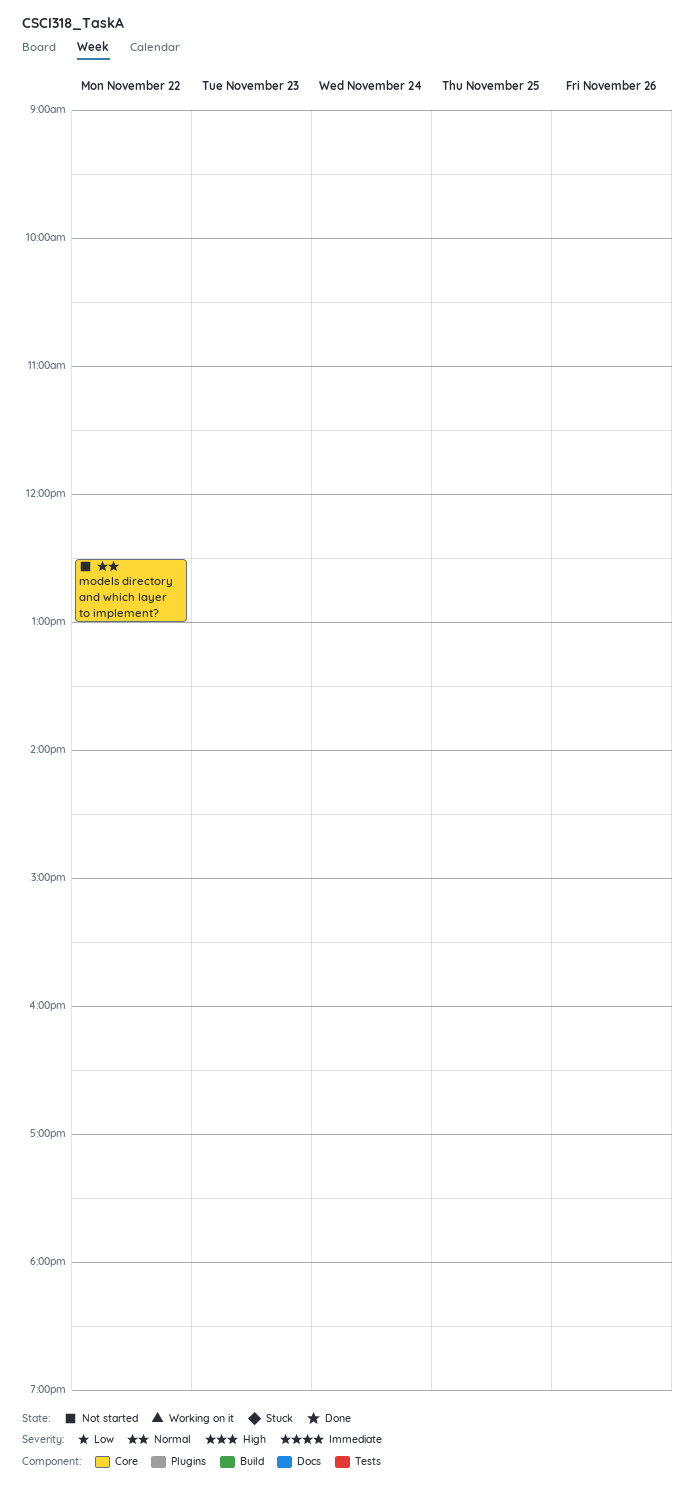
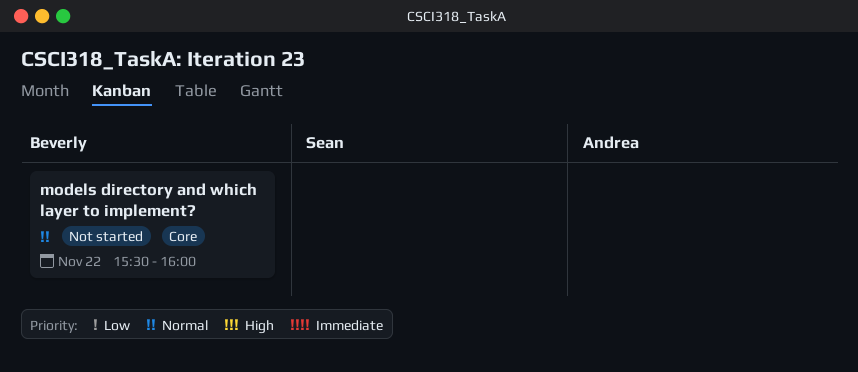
models directory and which layer to implement?, begins: 12:30 -> 15:30
models directory and which layer to implement?, ends: 13:00 -> 16:00

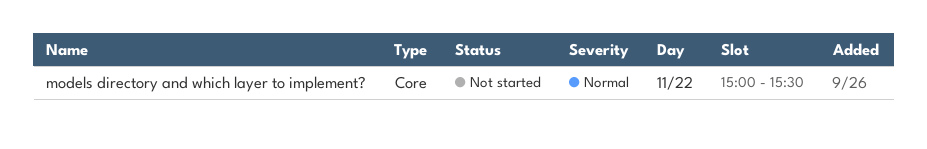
models directory and which layer to implement?, begins: 15:30 -> 15:00
models directory and which layer to implement?, ends: 16:00 -> 15:30

